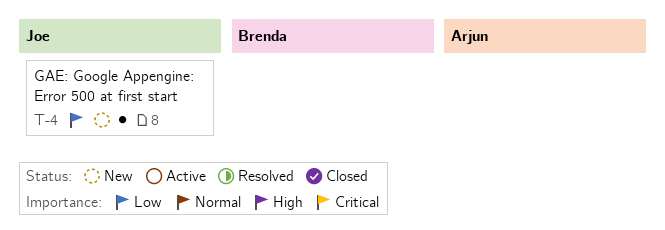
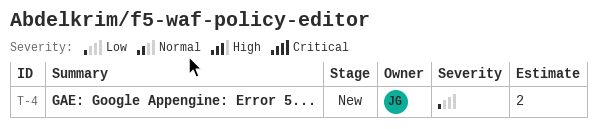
T-4, estimate: 1 -> 2

